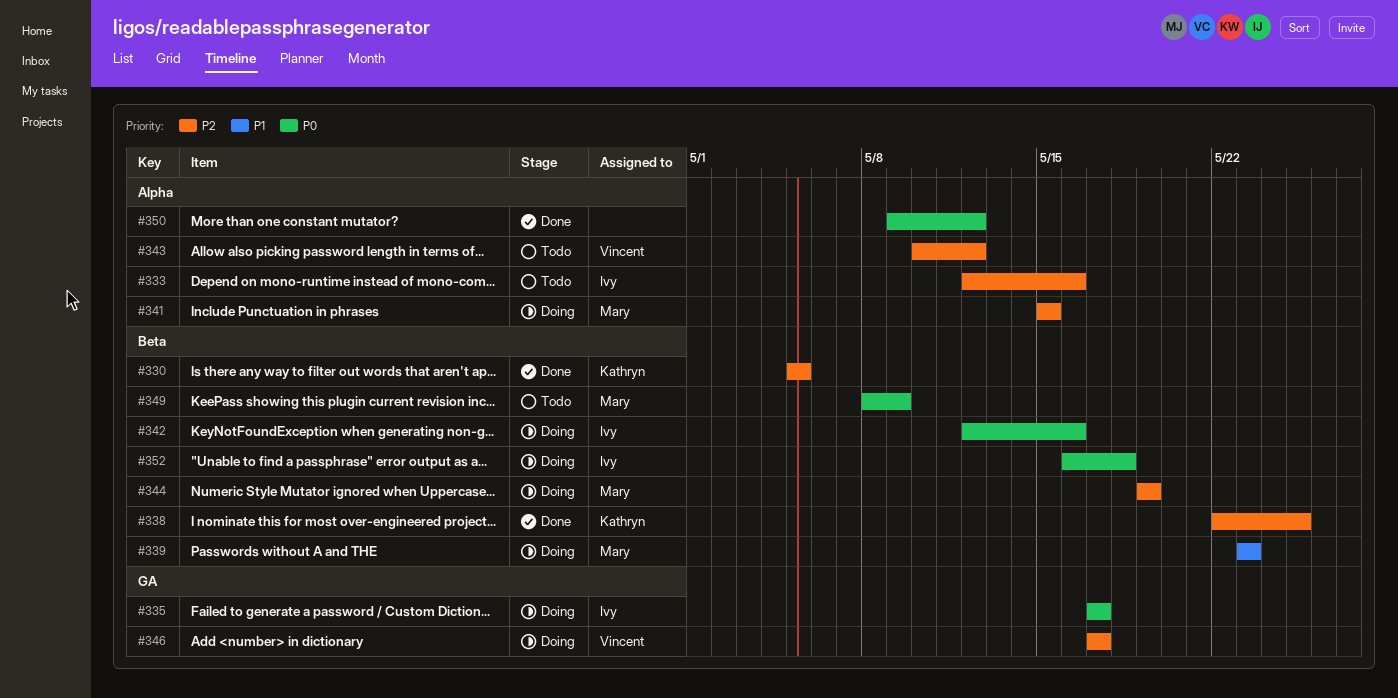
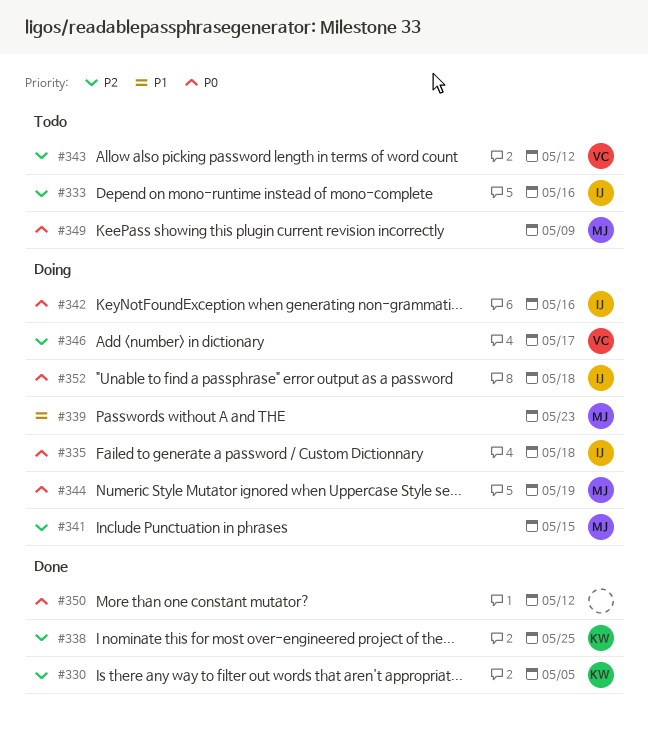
#335, due: May 17 -> May 18
#344, priority: P2 -> P0

